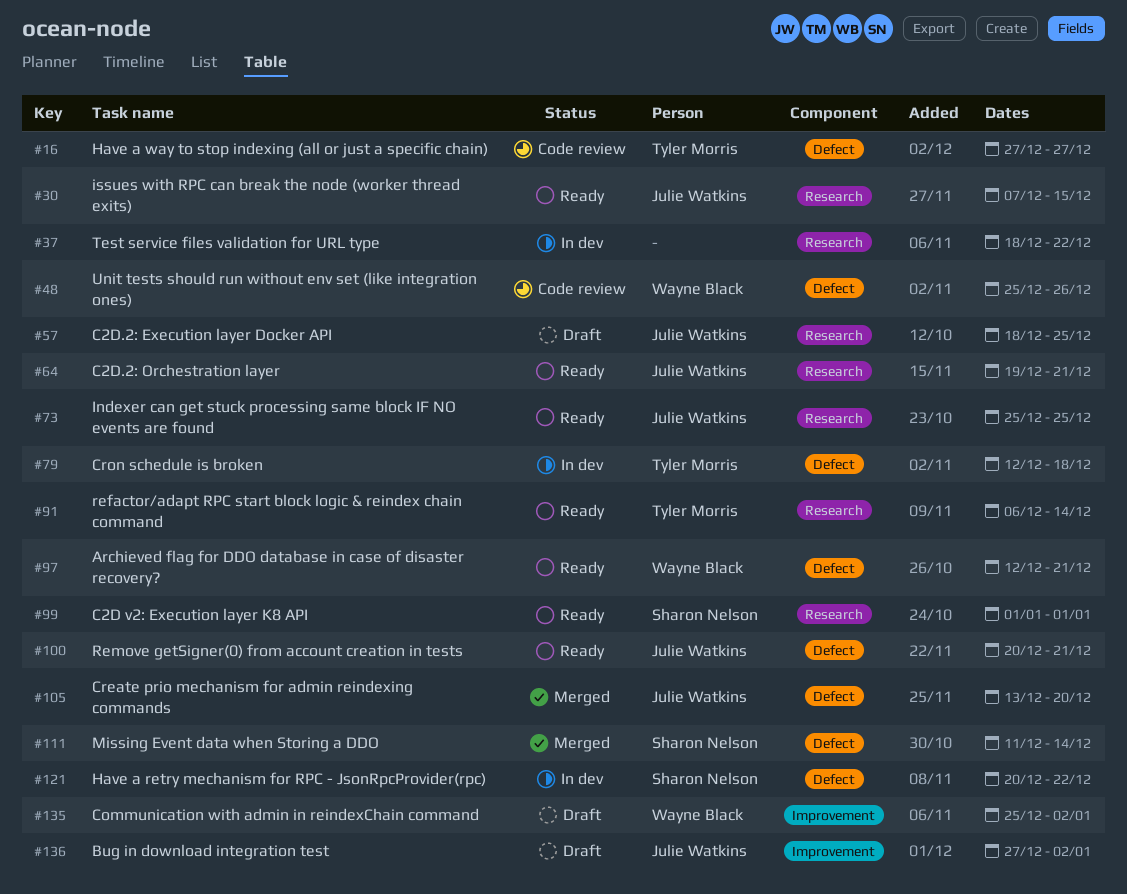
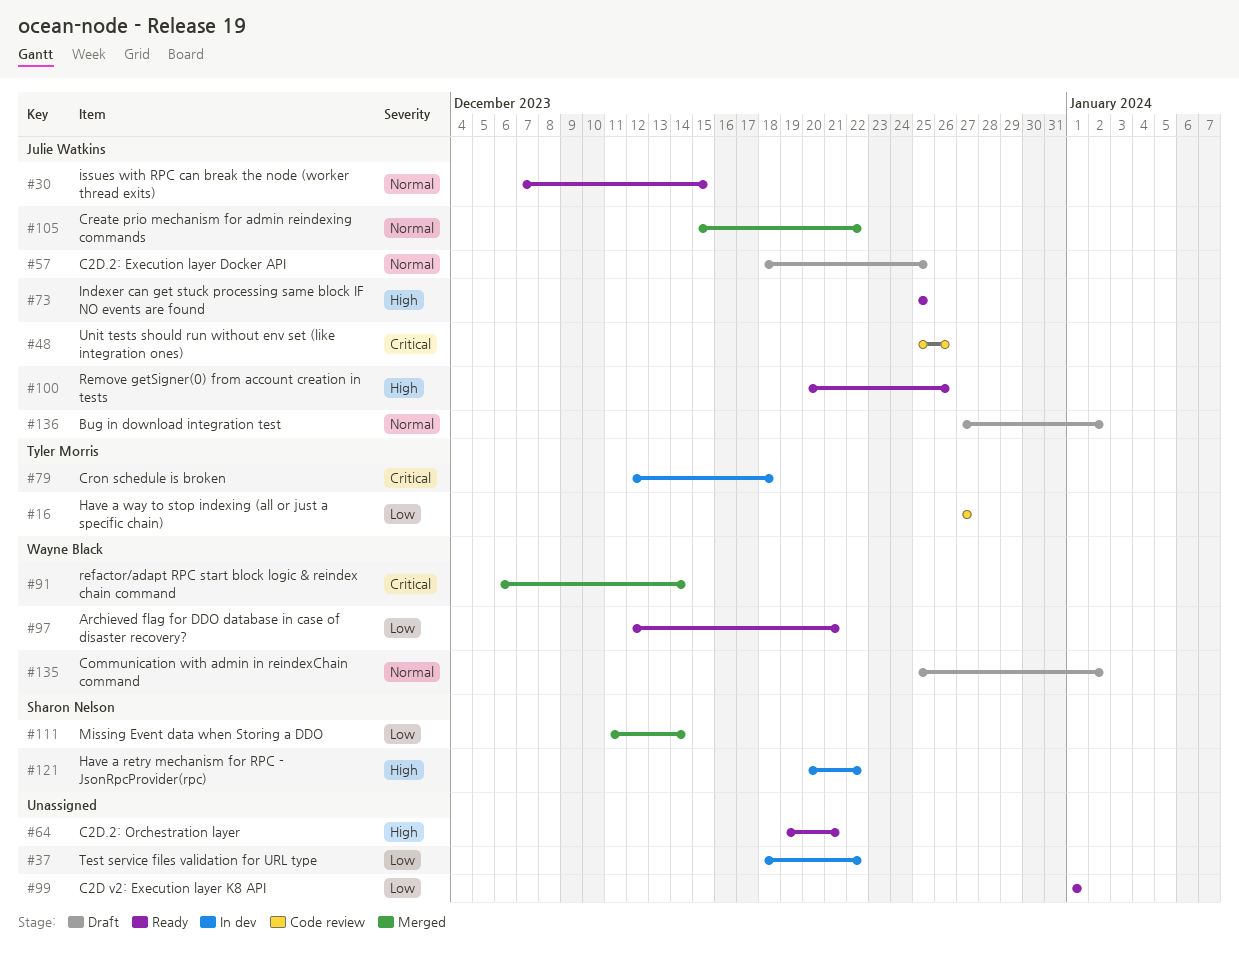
#48, owner: Wayne Black -> Julie Watkins
#64, owner: Julie Watkins -> none
#91, status: Ready -> Merged
#91, owner: Tyler Morris -> Wayne Black
#99, owner: Sharon Nelson -> none
#100, due: Dec 21 -> Dec 26
#105, start: Dec 13 -> Dec 15
#105, due: Dec 20 -> Dec 22

